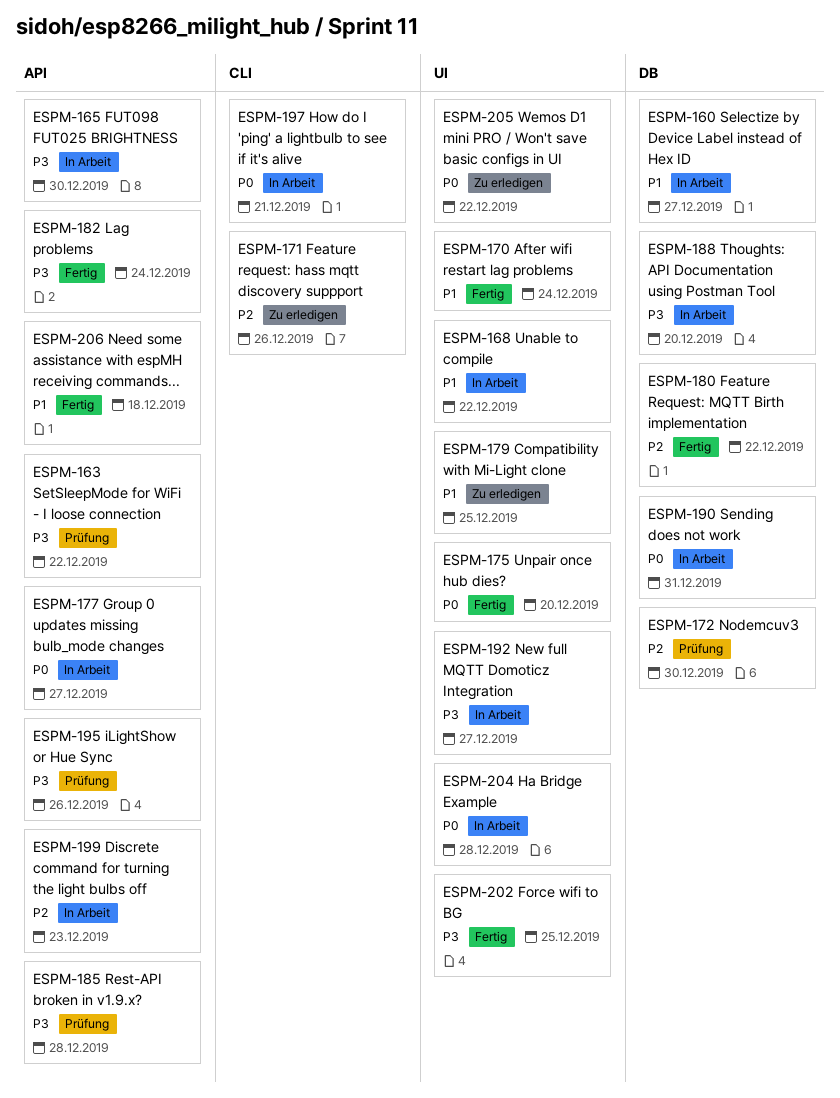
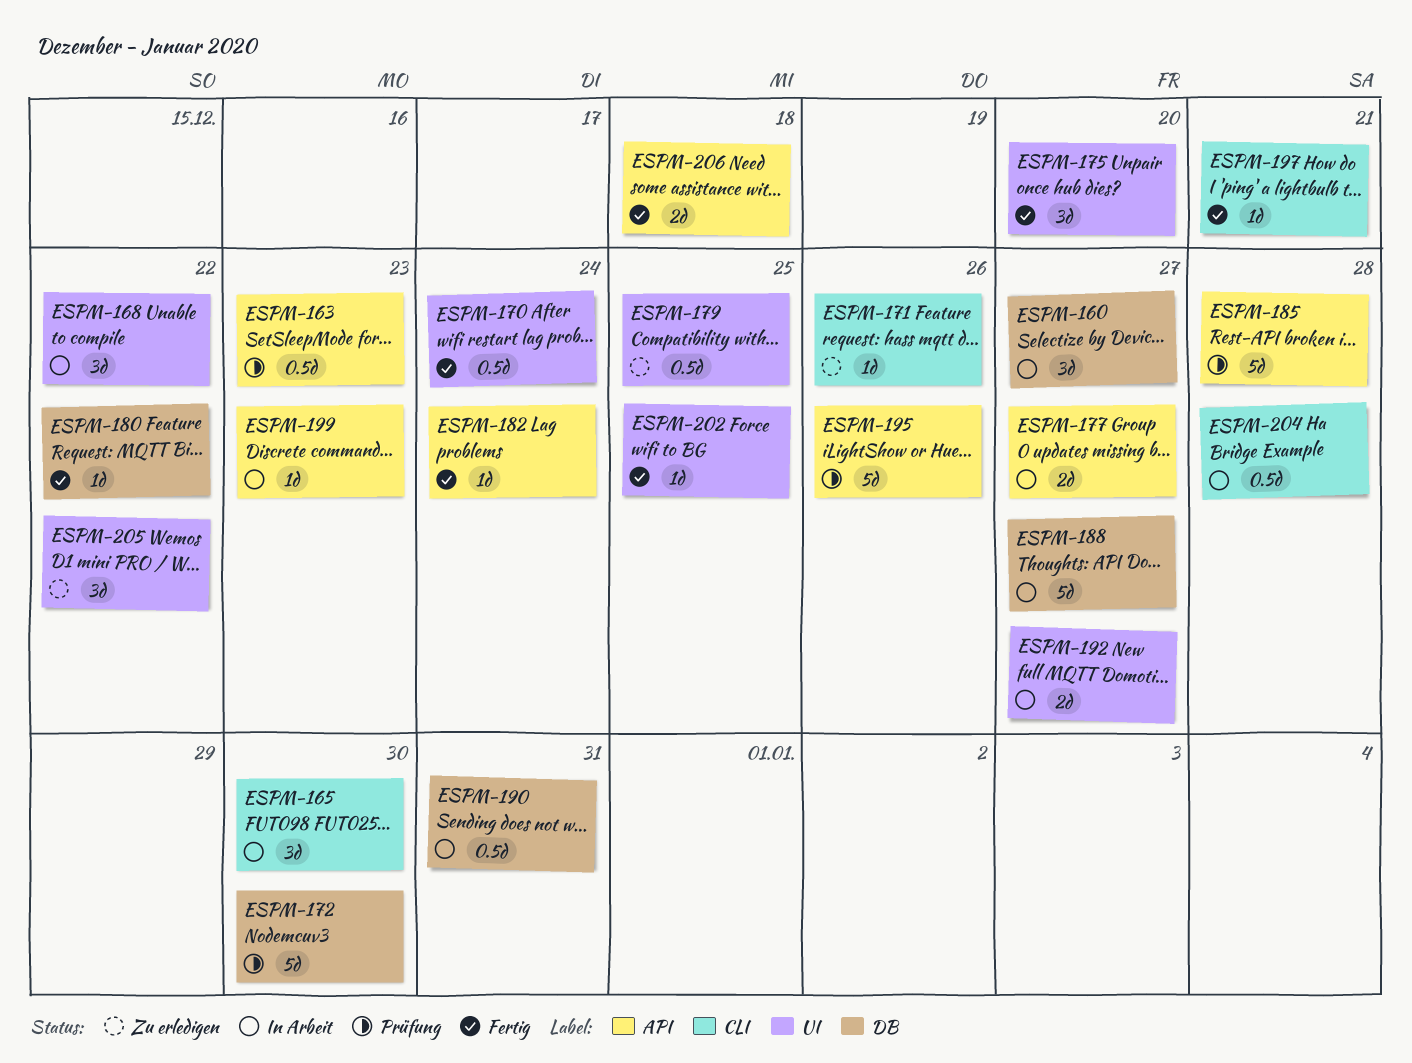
ESPM-163, due: Dec 22 -> Dec 23
ESPM-165, label: API -> CLI
ESPM-188, due: Dec 20 -> Dec 27
ESPM-197, status: In Arbeit -> Fertig
ESPM-204, label: UI -> CLI

